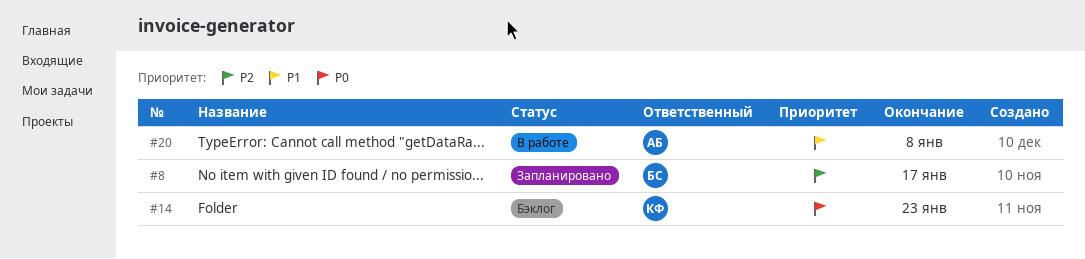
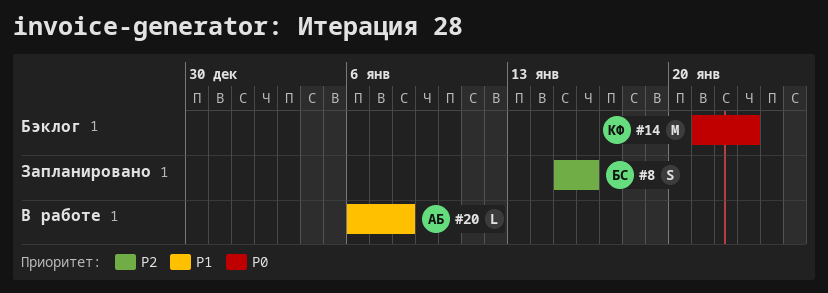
#8, due: Jan 17 -> Jan 16

